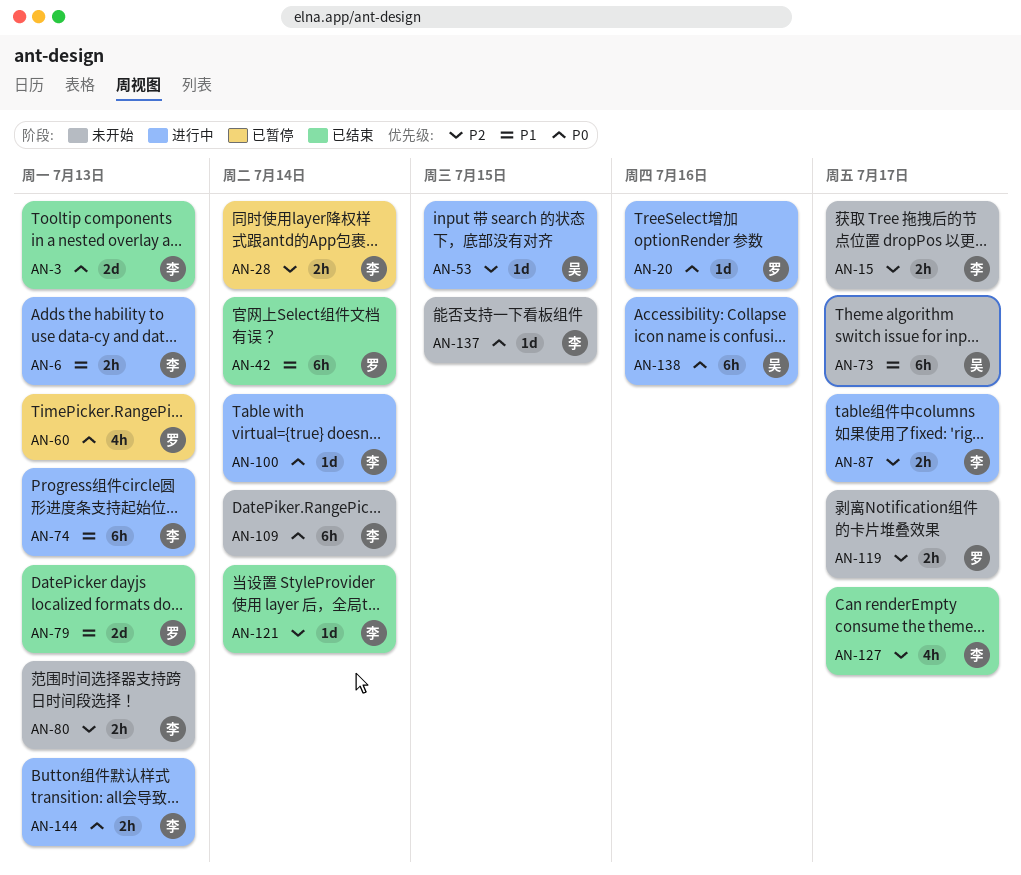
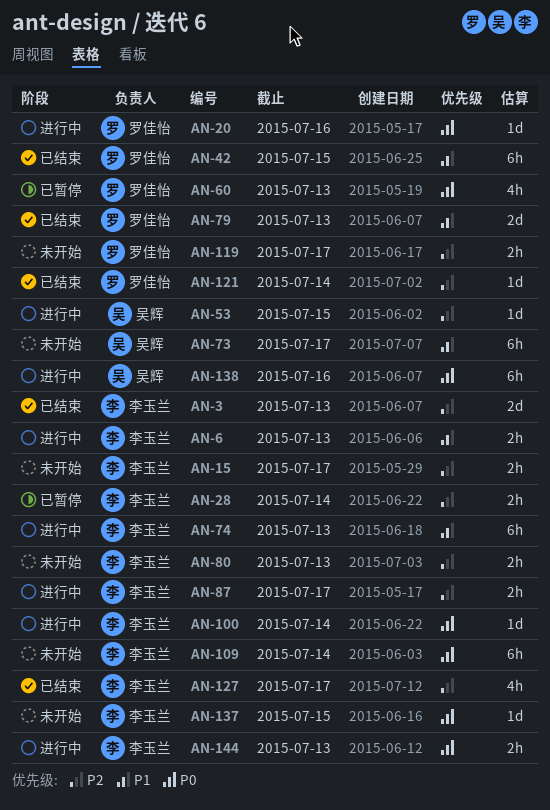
AN-3, priority: P0 -> P2
AN-42, due: Jul 14 -> Jul 15
AN-121, owner: 李玉兰 -> 罗佳怡

